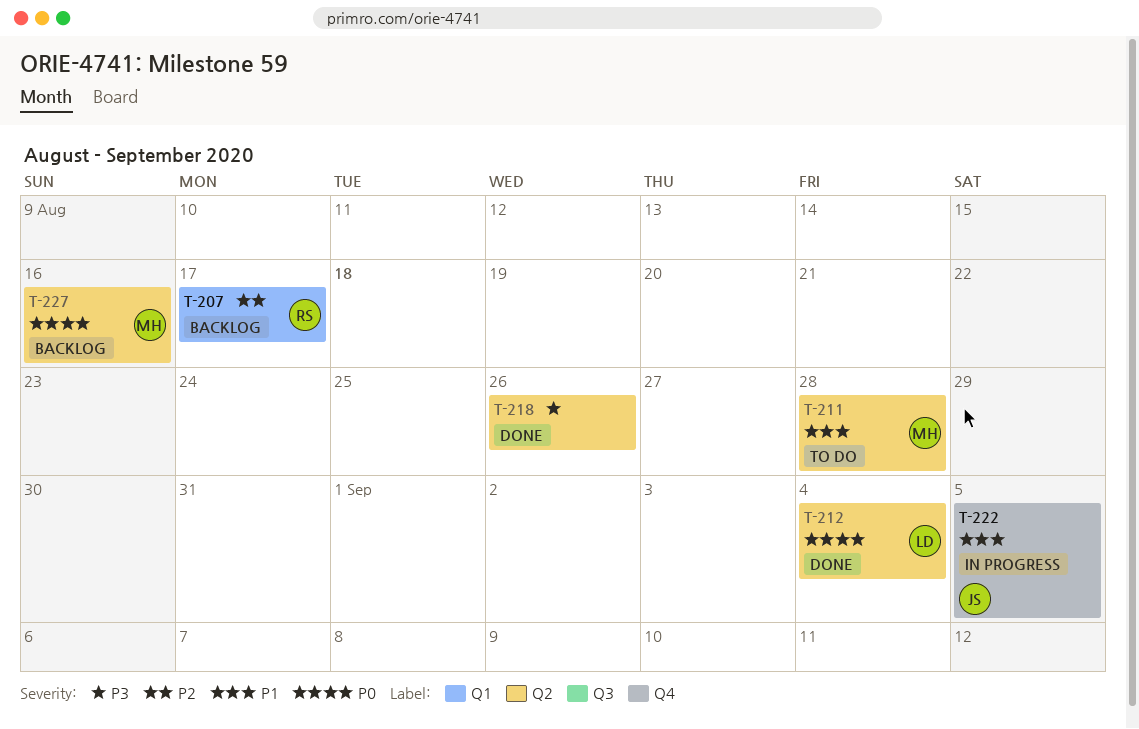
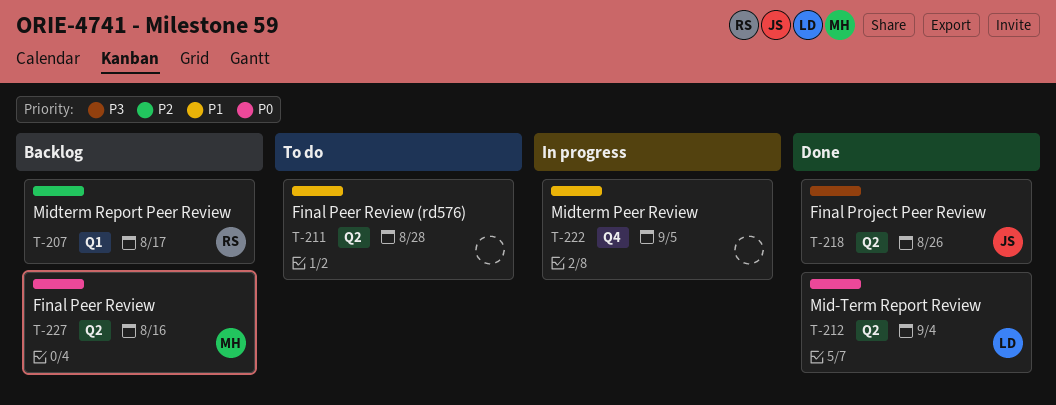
T-211, owner: MH -> none
T-218, owner: none -> JS
T-222, owner: JS -> none

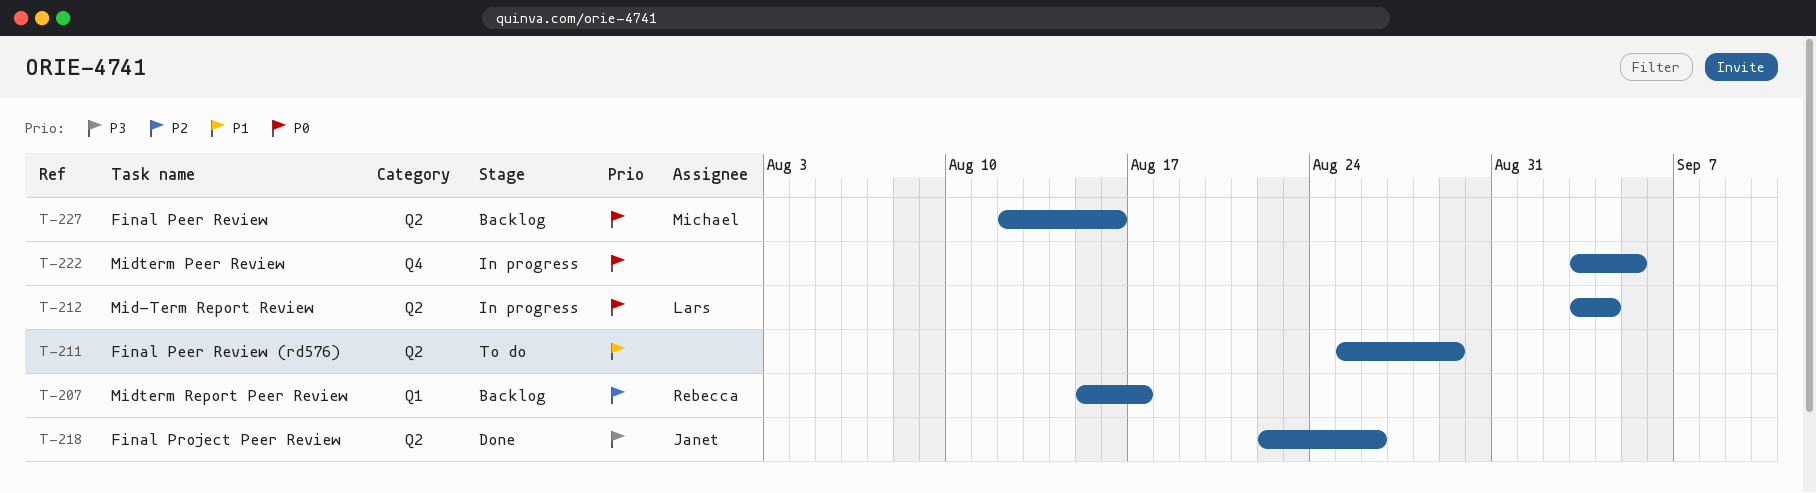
T-211, due: Aug 28 -> Aug 29
T-212, status: Done -> In progress
T-222, priority: P1 -> P0

